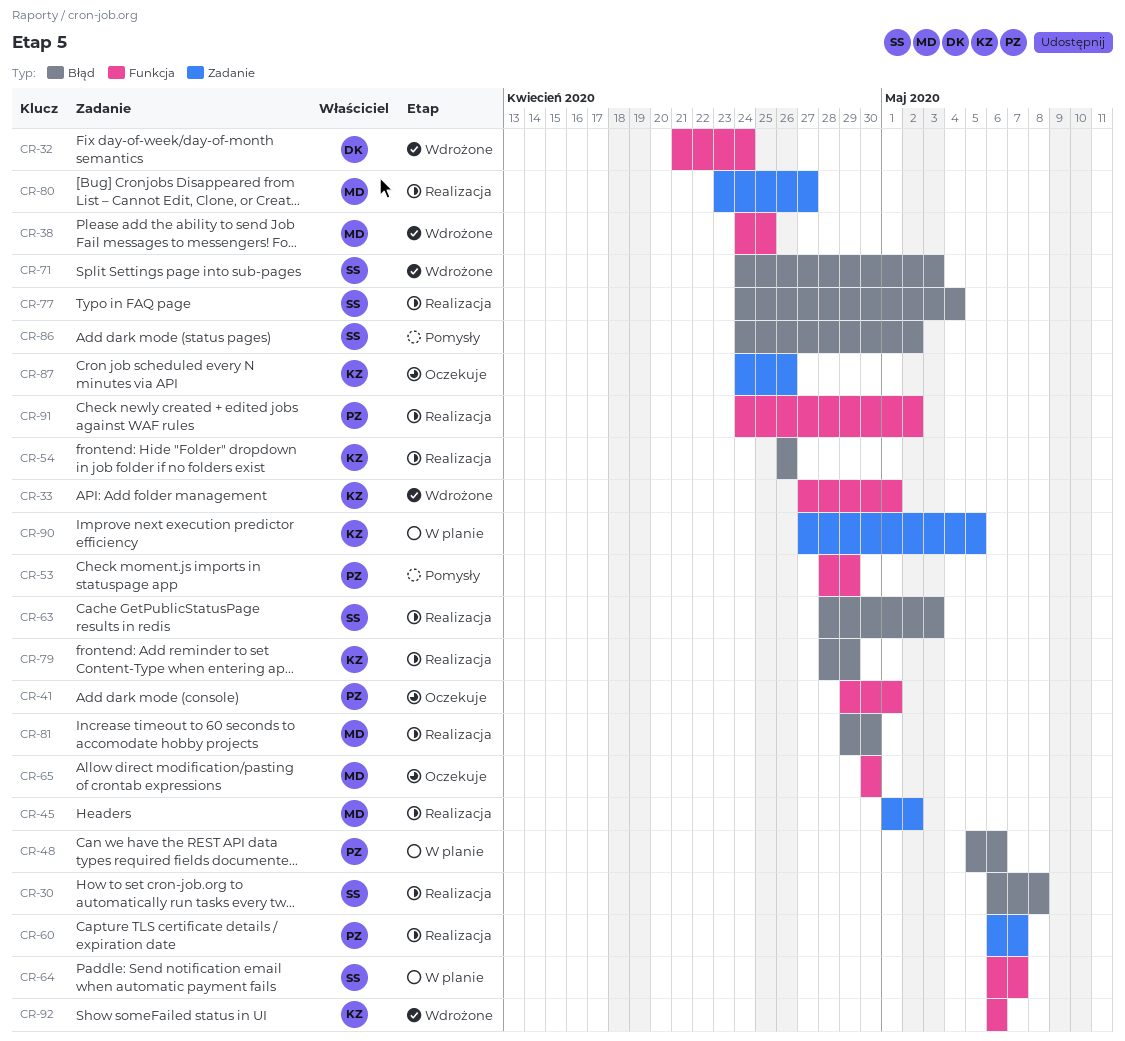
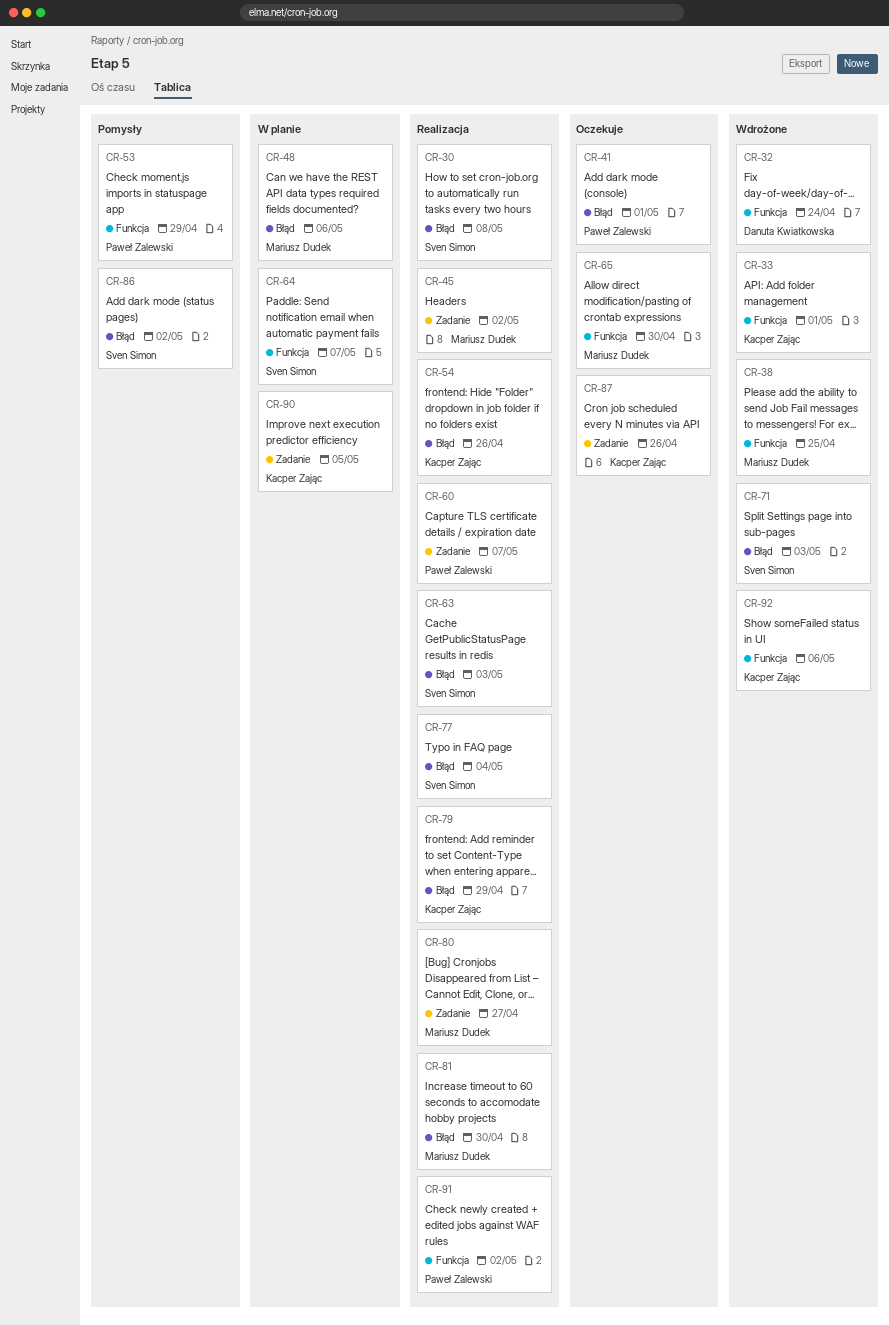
CR-41, label: Funkcja -> Błąd
CR-48, owner: Paweł Zalewski -> Mariusz Dudek

